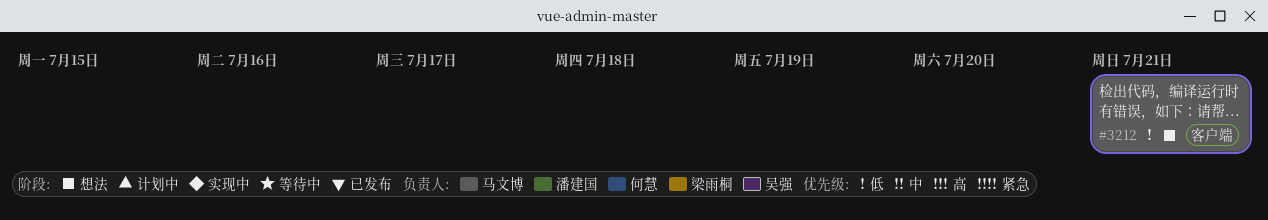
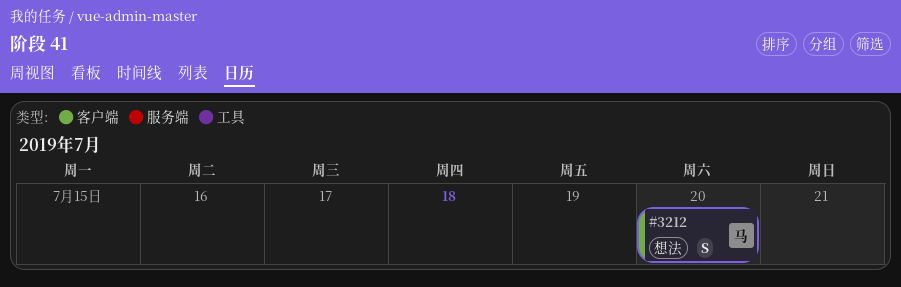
#3212, due: Jul 21 -> Jul 20

